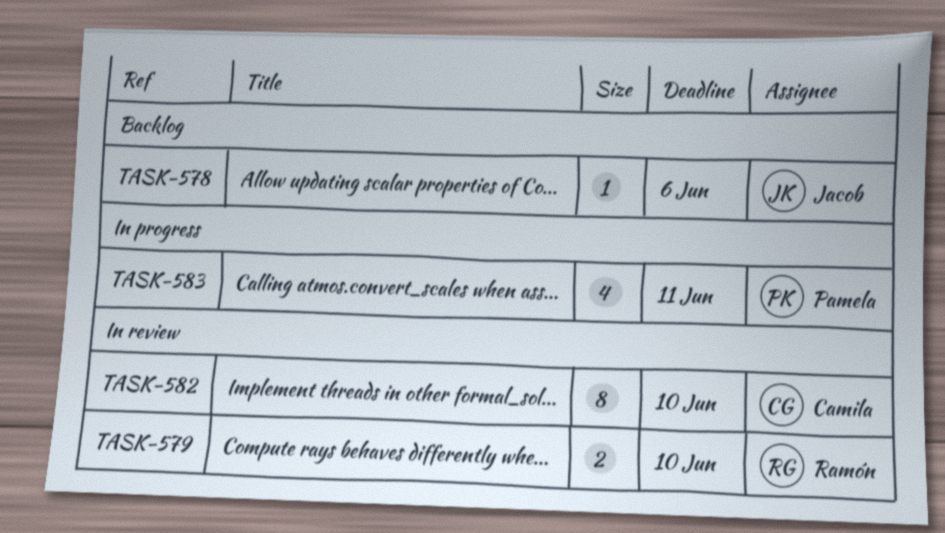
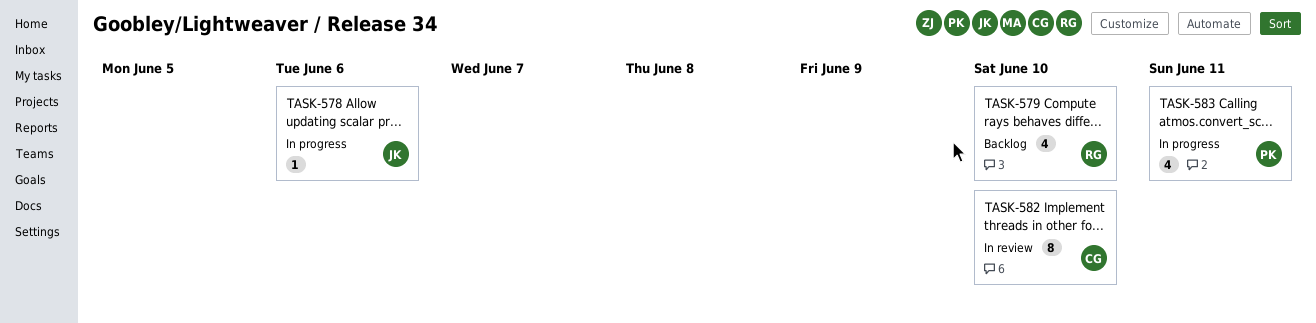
TASK-578, status: Backlog -> In progress
TASK-579, status: In review -> Backlog
TASK-579, estimate: 2 -> 4

